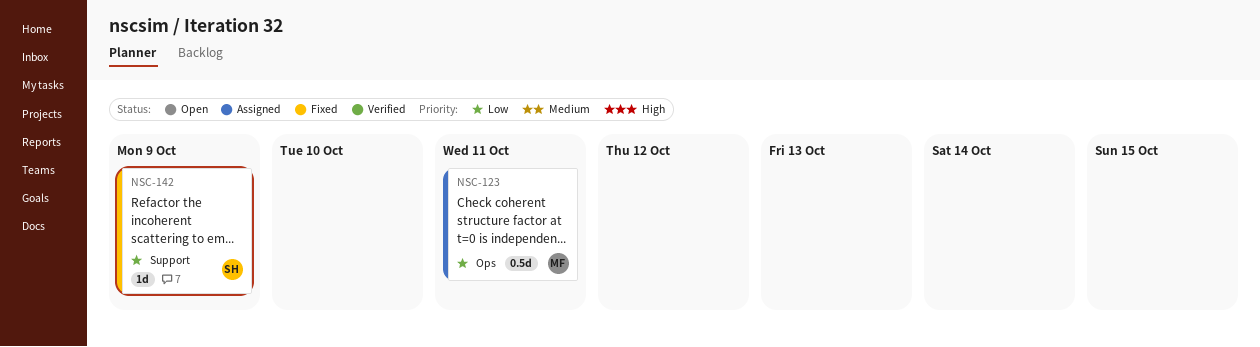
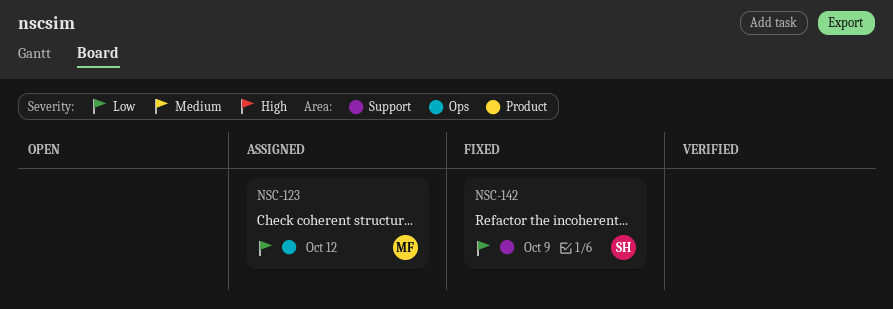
NSC-123, due: Oct 11 -> Oct 12

